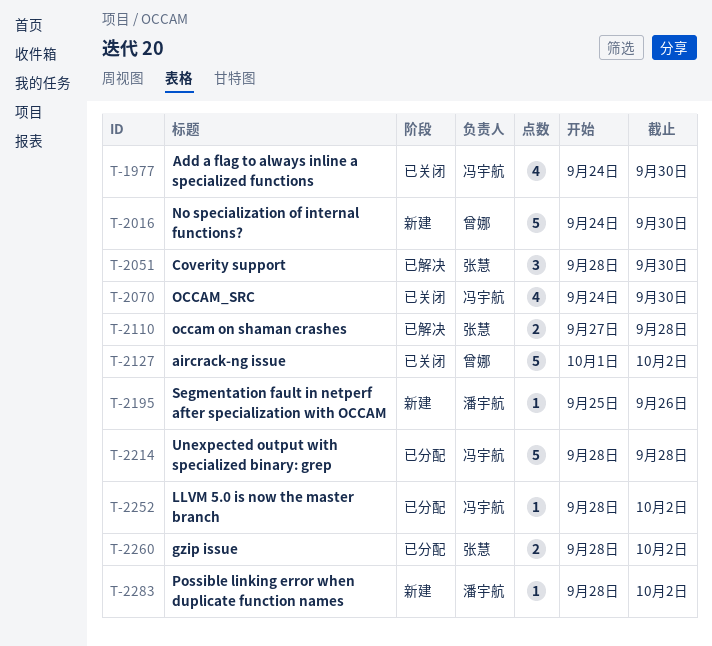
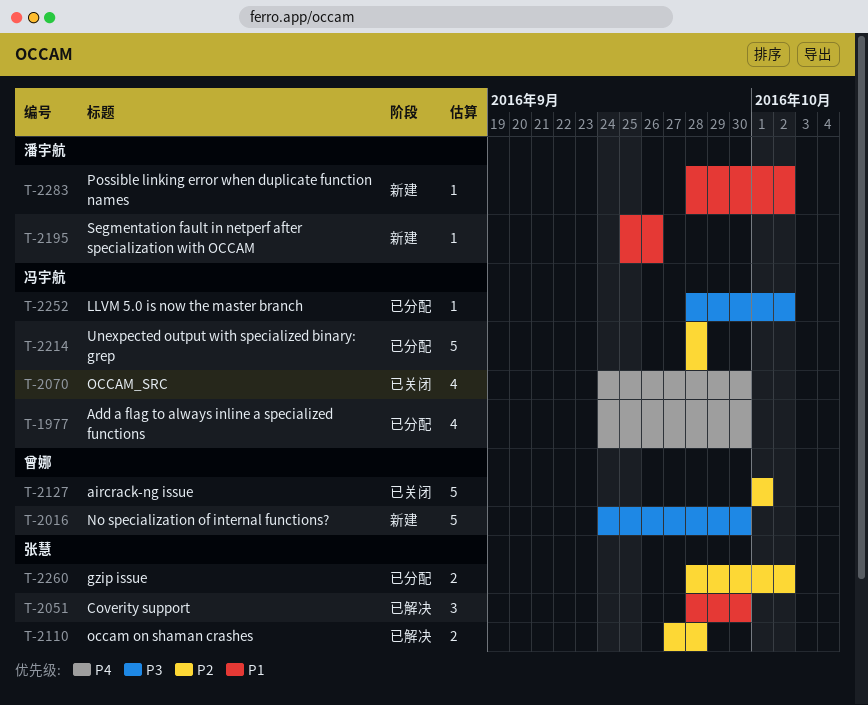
T-1977, status: 已关闭 -> 已分配
T-2127, due: Oct 2 -> Oct 1

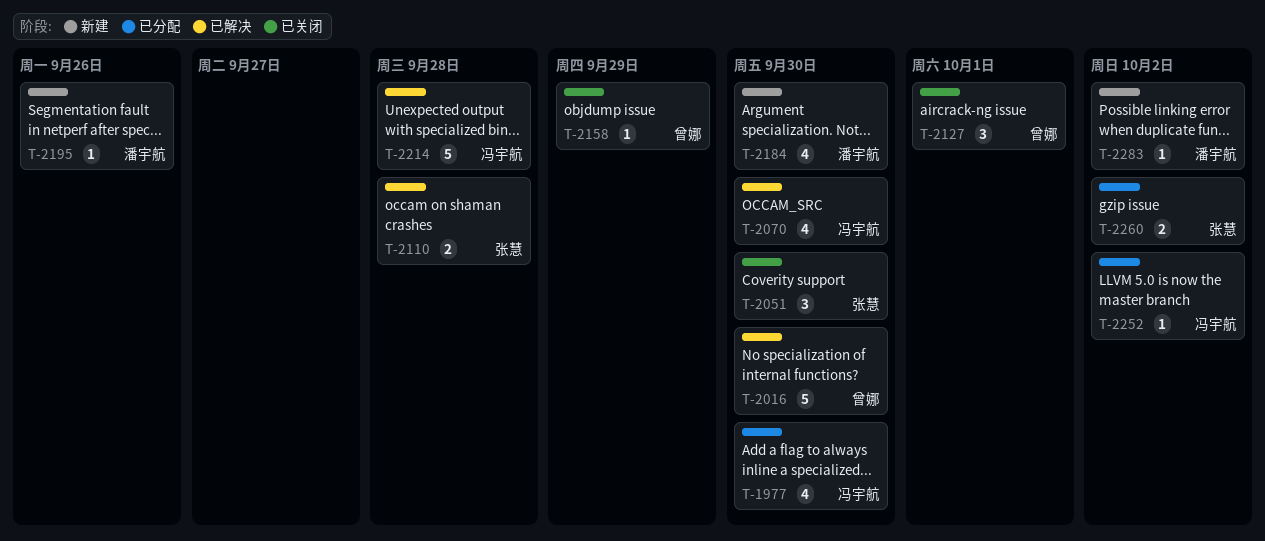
T-2016, status: 新建 -> 已解决
T-2051, status: 已解决 -> 已关闭
T-2070, status: 已关闭 -> 已解决
T-2127, estimate: 5 -> 3
T-2158: none -> present
T-2184: none -> present
T-2214, status: 已分配 -> 已解决

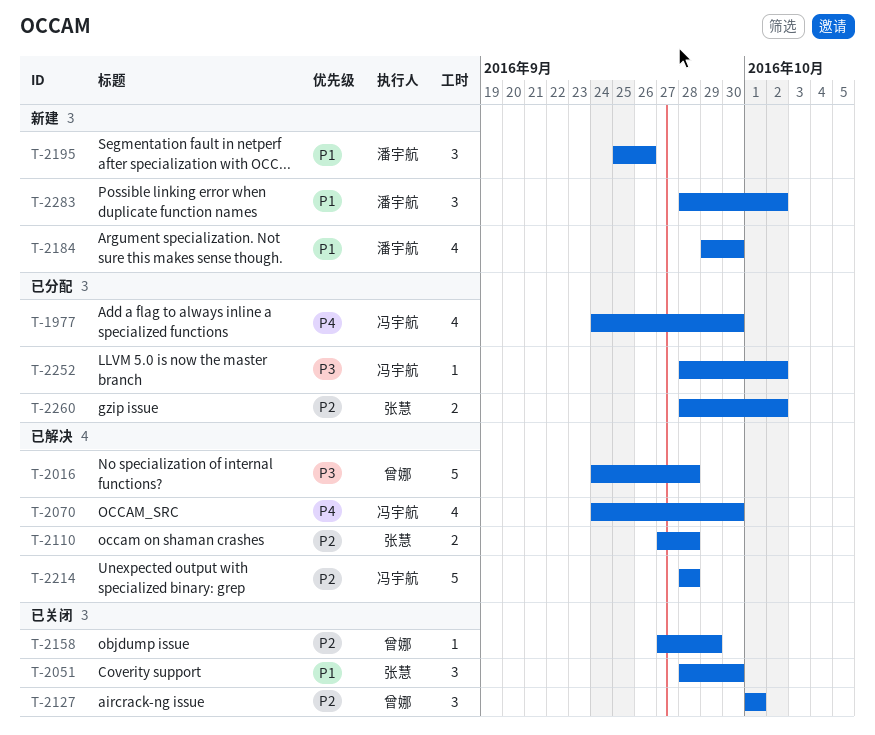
T-2016, due: Sep 30 -> Sep 28
T-2195, estimate: 1 -> 3
T-2283, estimate: 1 -> 3

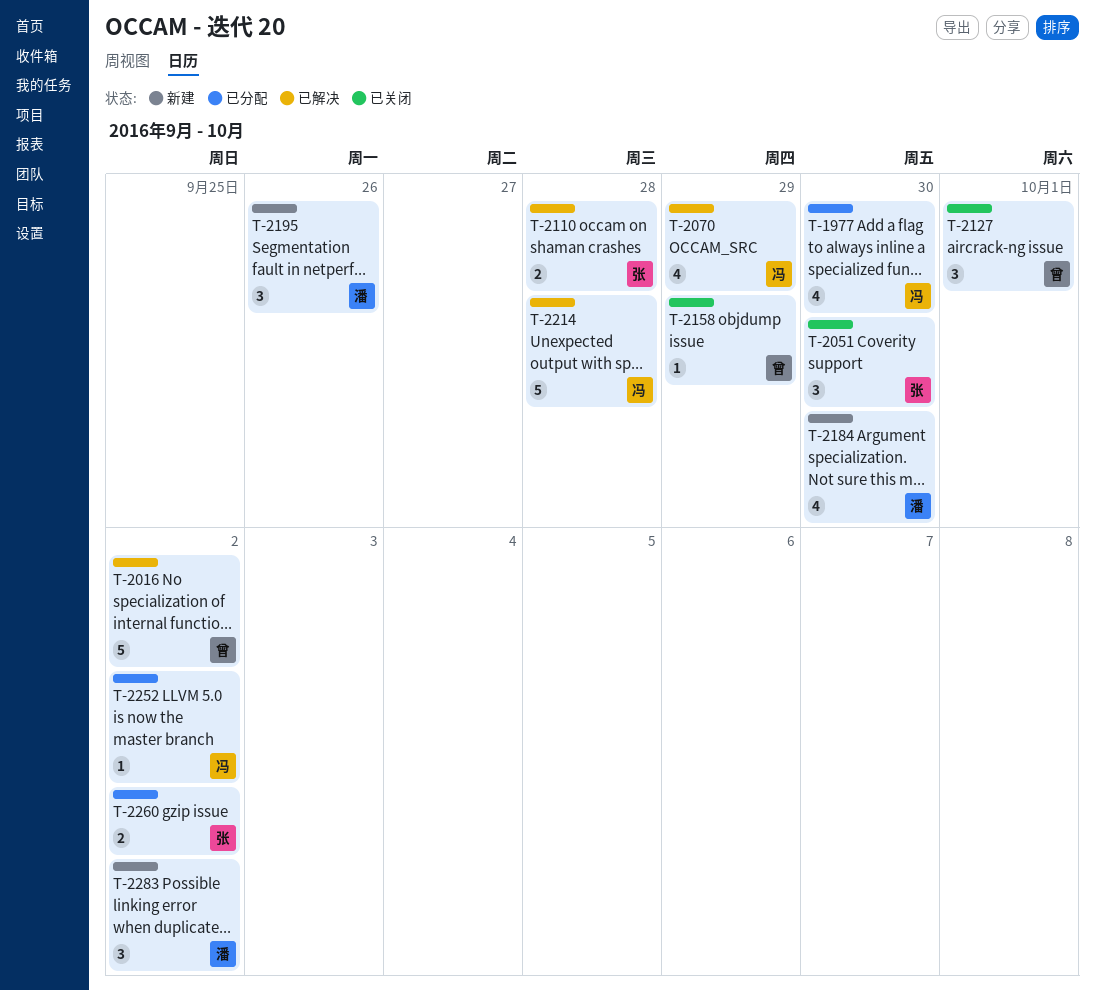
T-2016, due: Sep 28 -> Oct 2
T-2070, due: Sep 30 -> Sep 29

